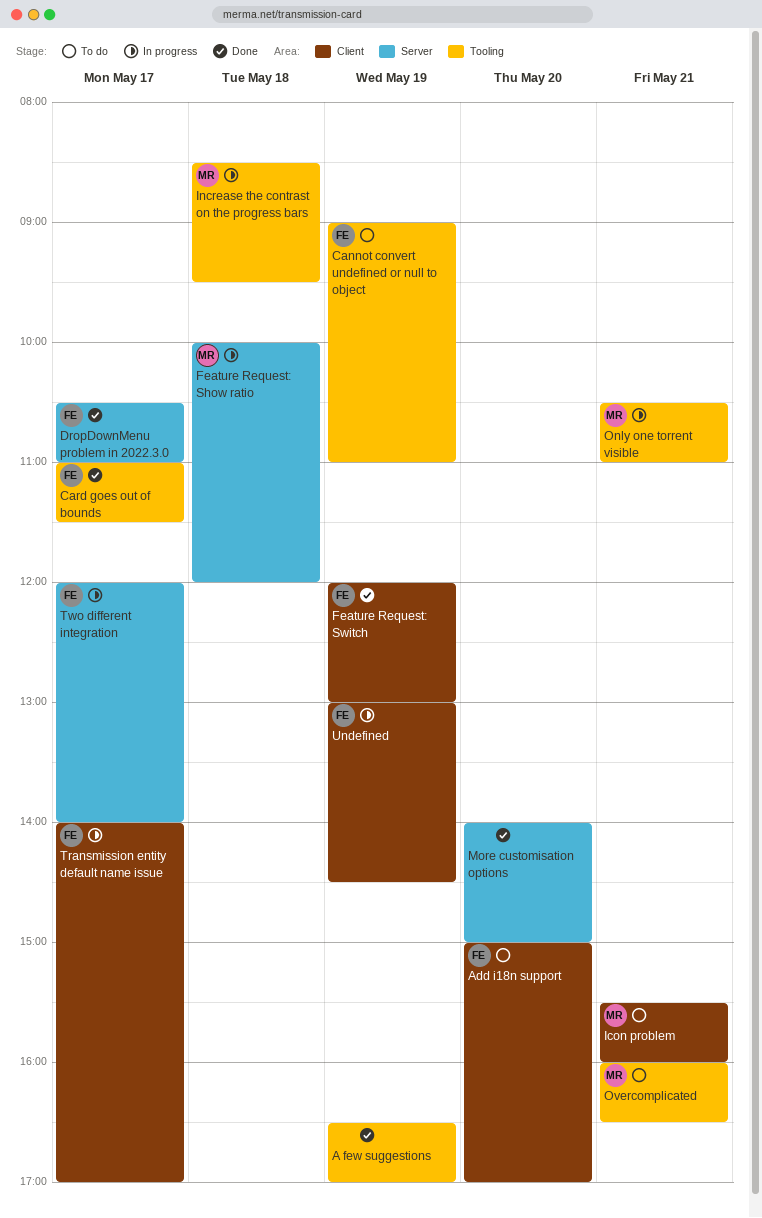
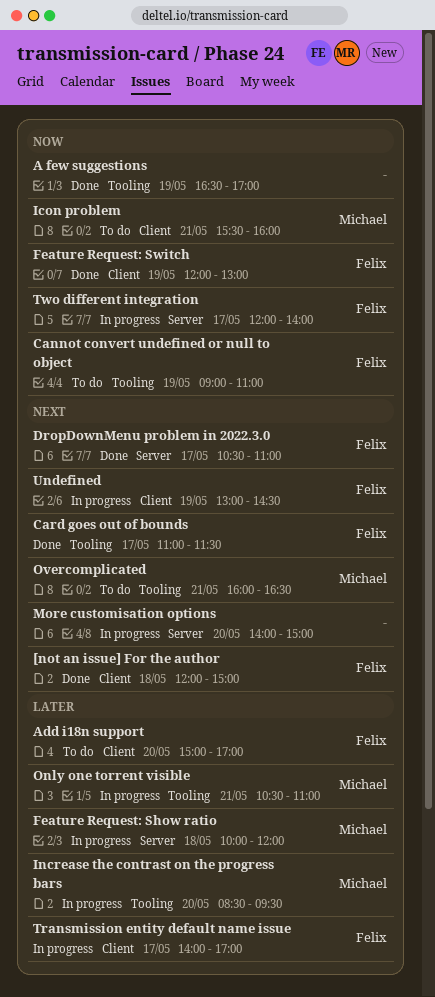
[not an issue] For the author: none -> present
Increase the contrast on the progress bars, day: May 18 -> May 20
More customisation options, status: Done -> In progress

